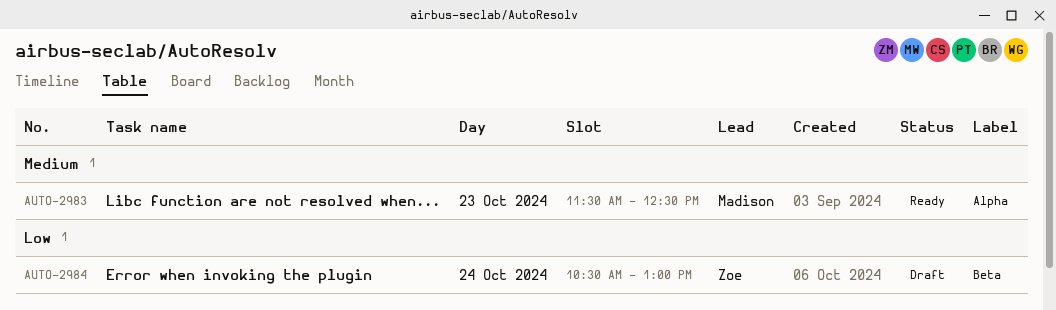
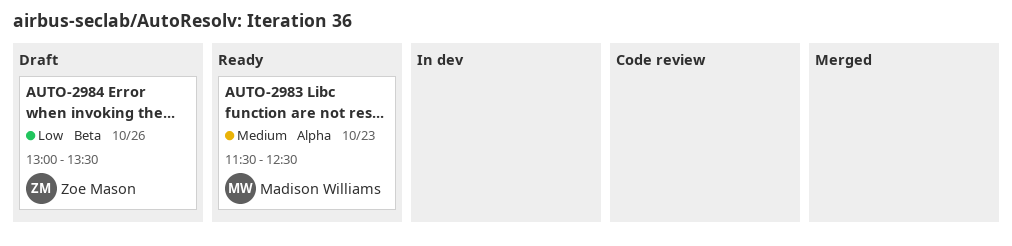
AUTO-2984, day: Oct 24 -> Oct 26
AUTO-2984, begins: 10:30 -> 13:00
AUTO-2984, ends: 13:00 -> 13:30

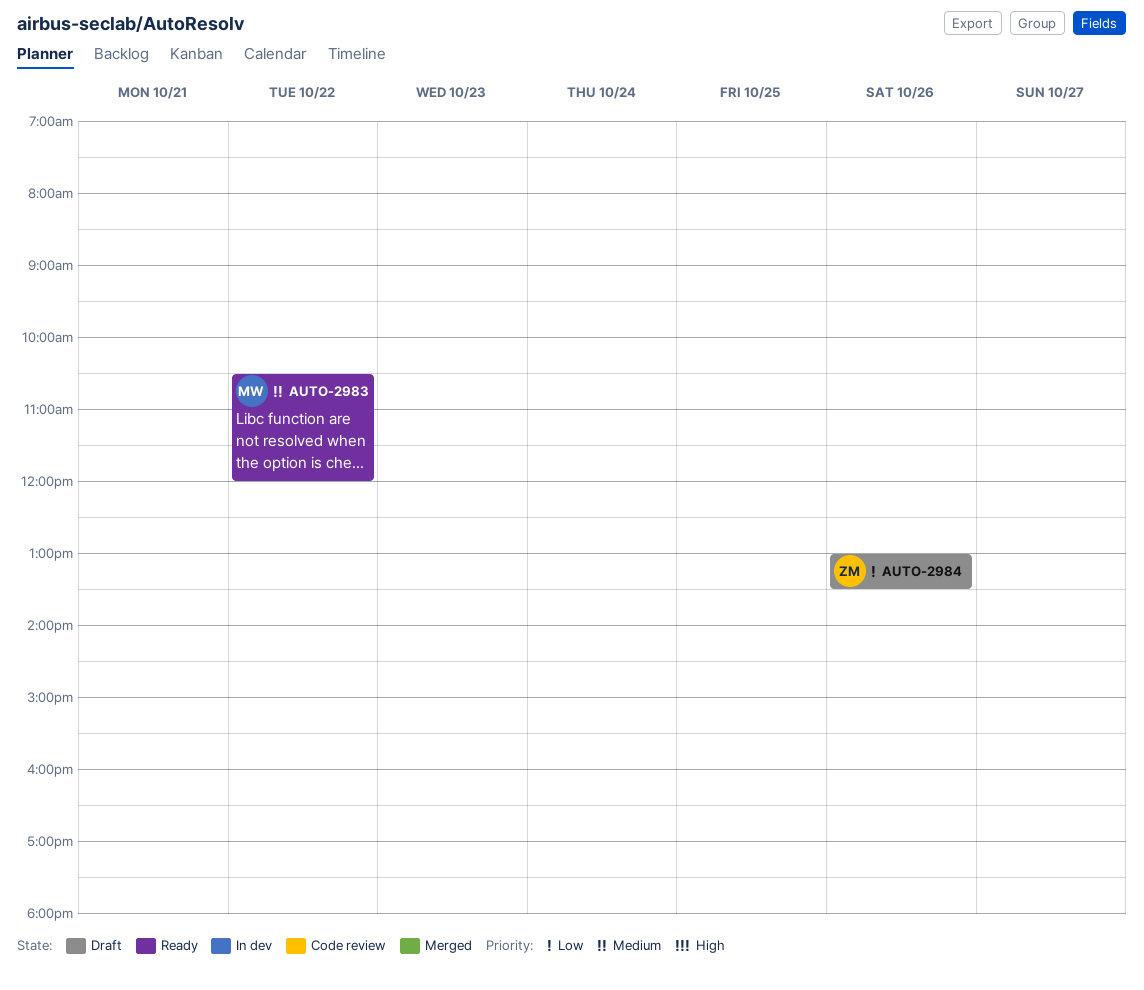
AUTO-2983, day: Oct 23 -> Oct 22
AUTO-2983, begins: 11:30 -> 10:30
AUTO-2983, ends: 12:30 -> 12:00

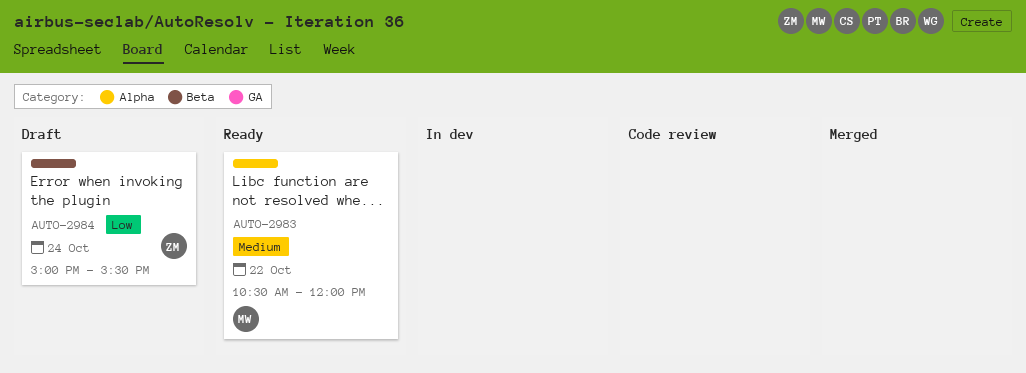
AUTO-2984, day: Oct 26 -> Oct 24
AUTO-2984, begins: 13:00 -> 15:00
AUTO-2984, ends: 13:30 -> 15:30

